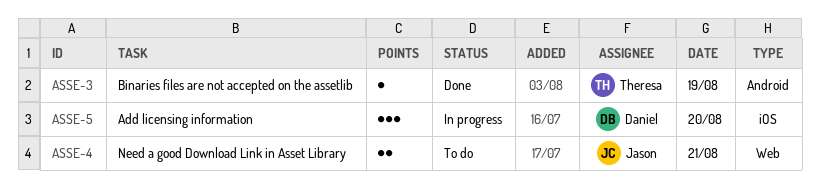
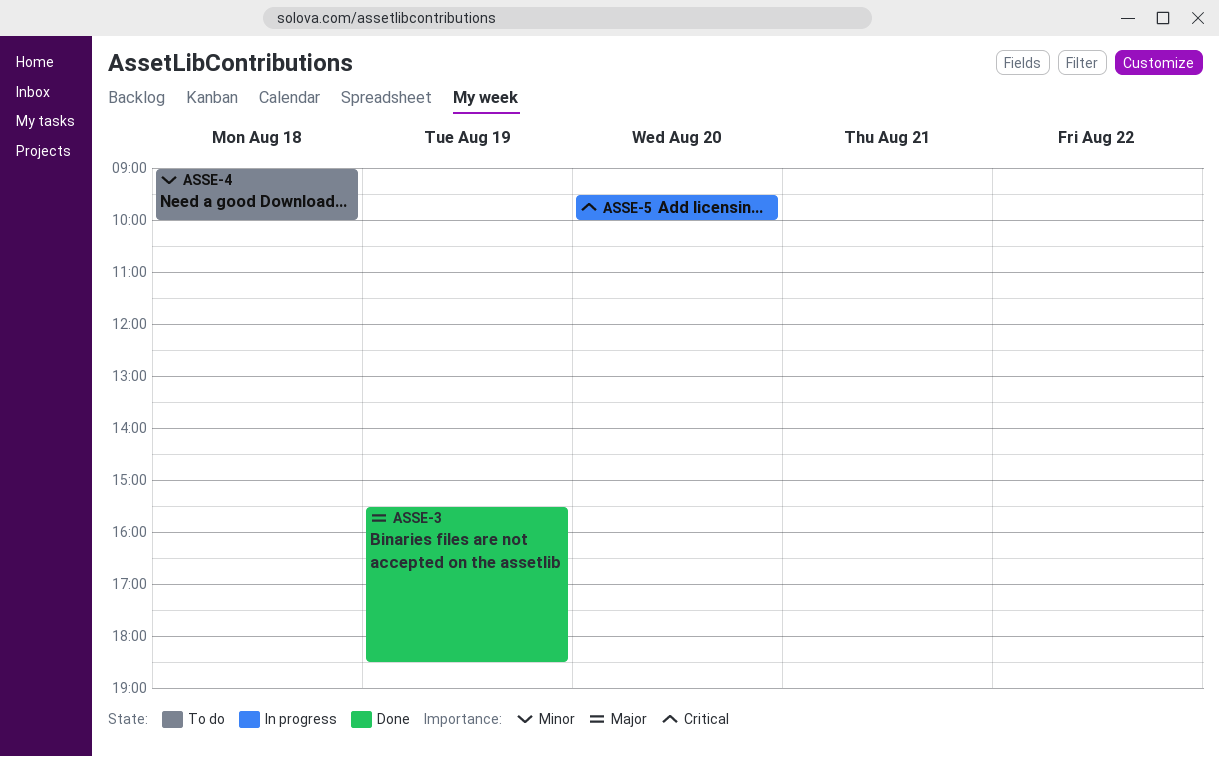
ASSE-4, day: Aug 21 -> Aug 18

